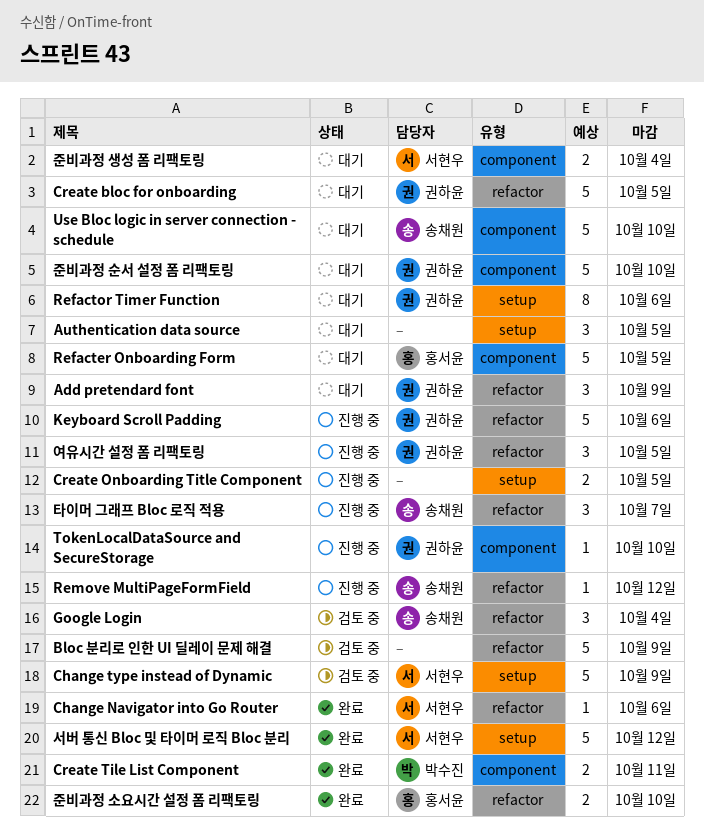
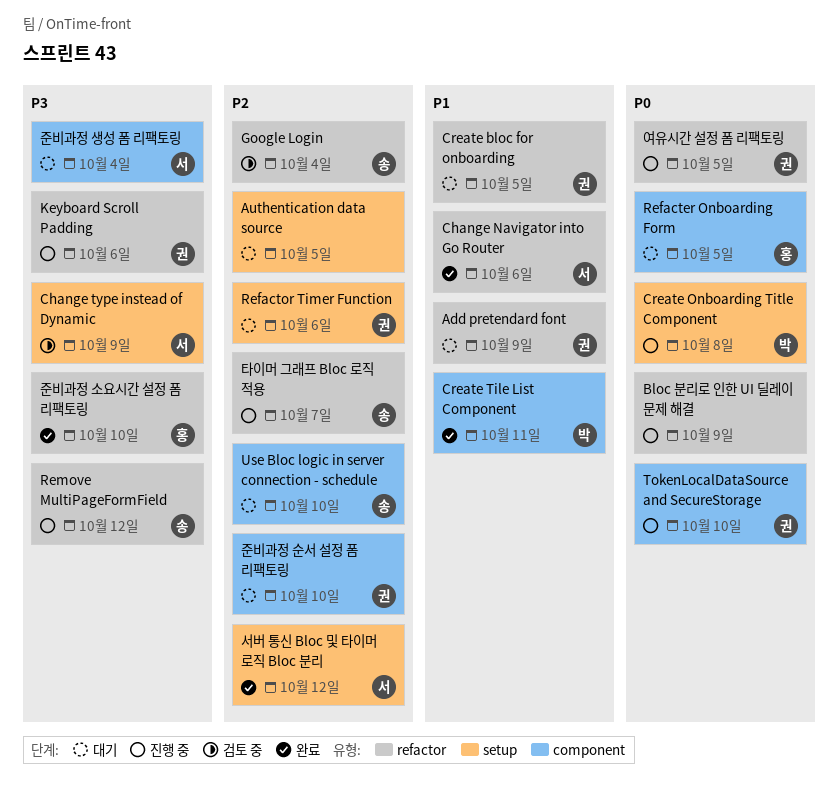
Bloc 분리로 인한 UI 딜레이 문제 해결, status: 검토 중 -> 진행 중
Create Onboarding Title Component, owner: none -> 박수진
Create Onboarding Title Component, due: Oct 5 -> Oct 8

